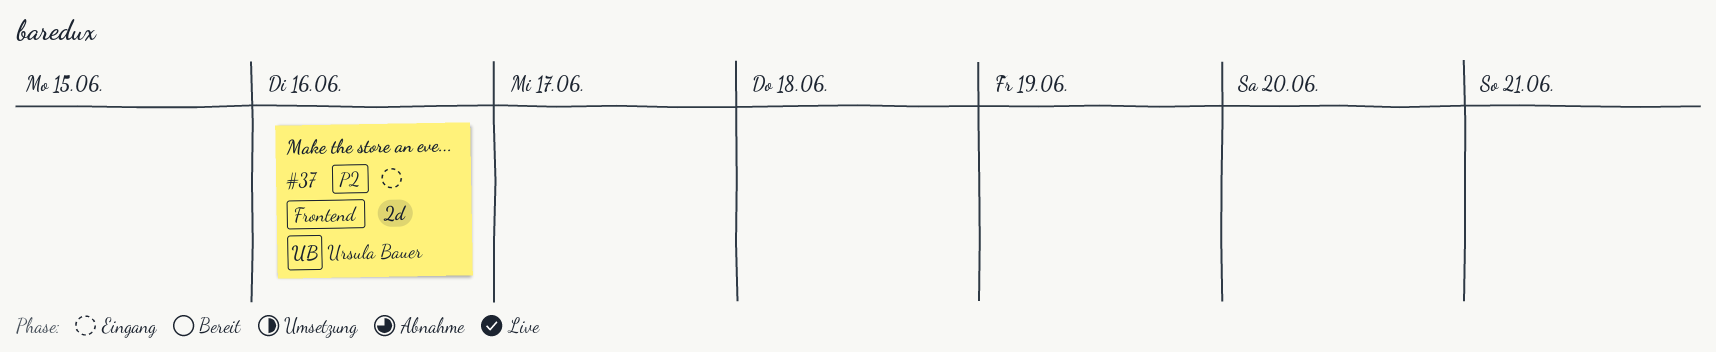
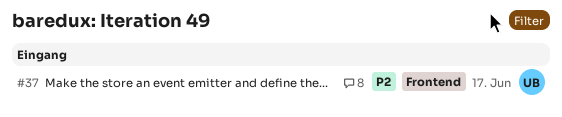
#37, due: Jun 16 -> Jun 17

